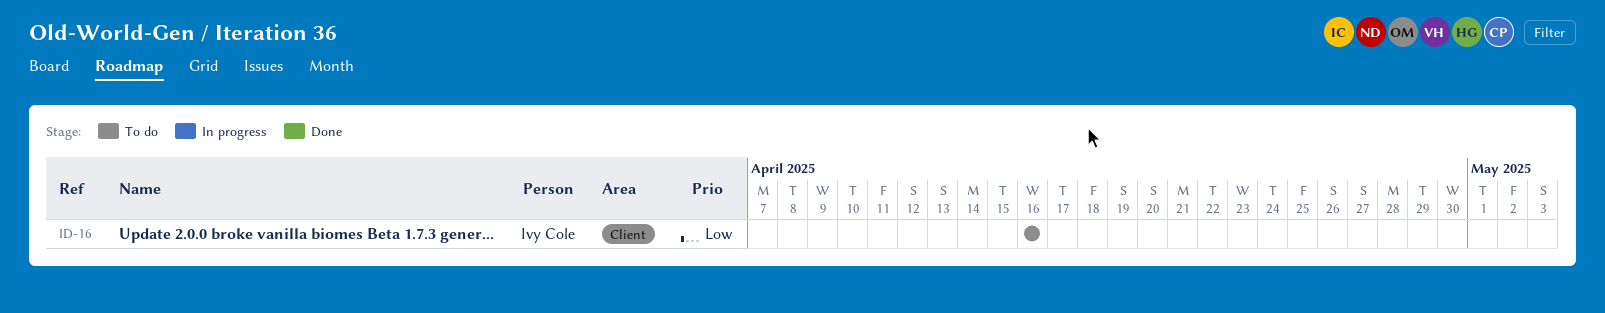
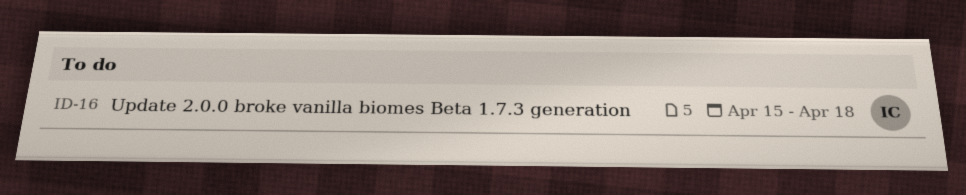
ID-16, start: Apr 16 -> Apr 15
ID-16, due: Apr 16 -> Apr 18

